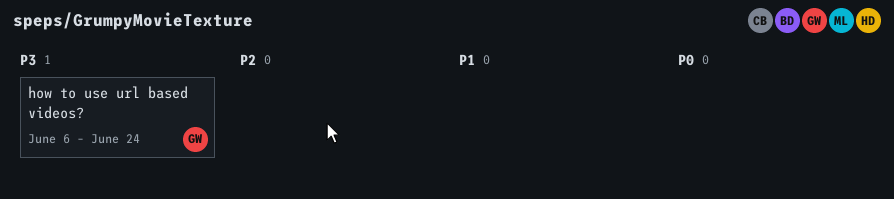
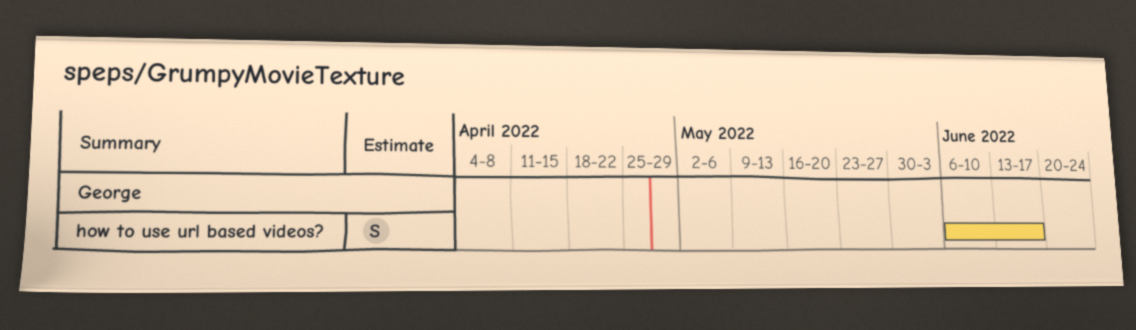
how to use url based videos?, due: Jun 24 -> Jun 17

